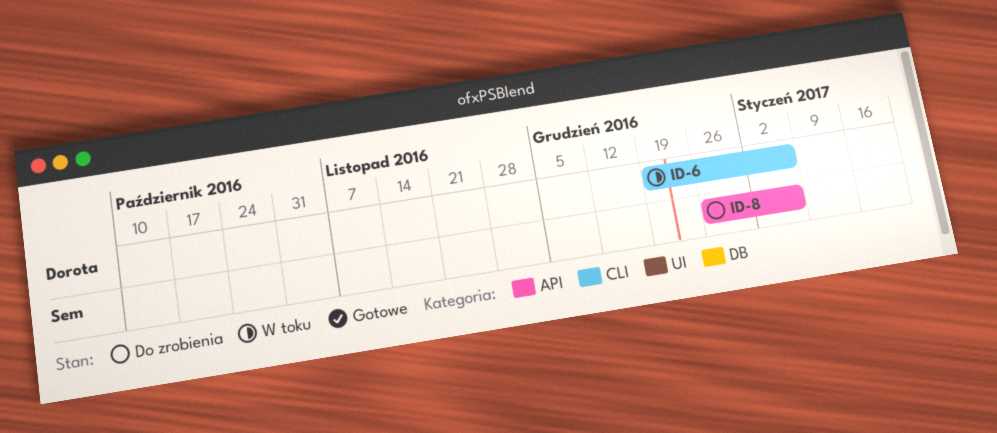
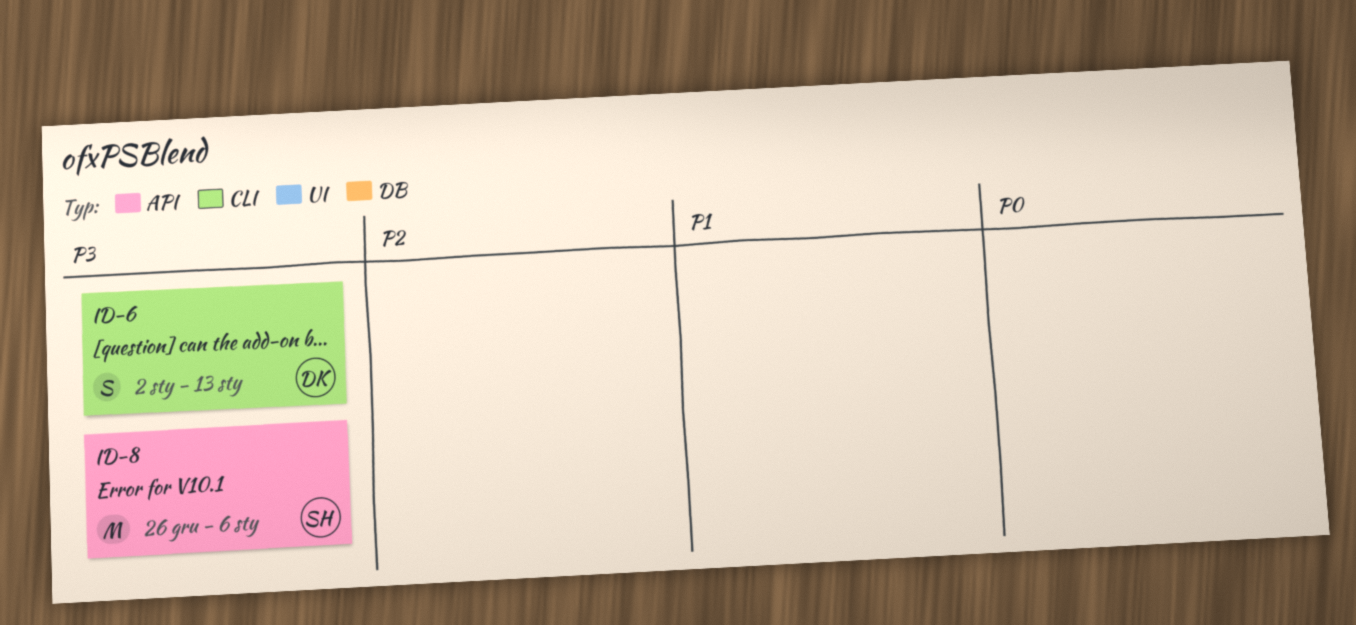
ID-6, start: Dec 19 -> Jan 2
ID-6, due: Jan 6 -> Jan 13

